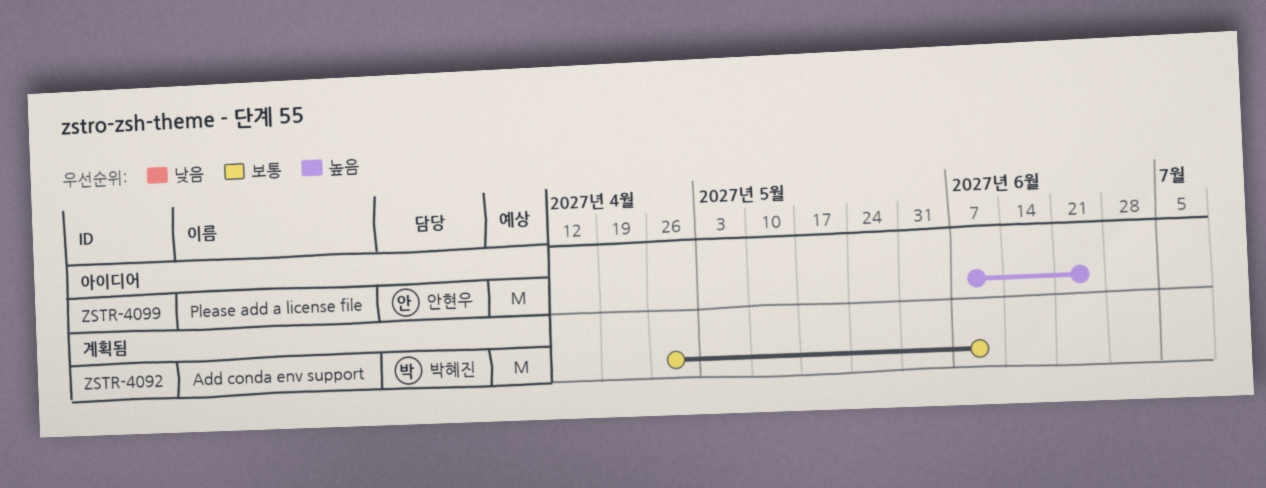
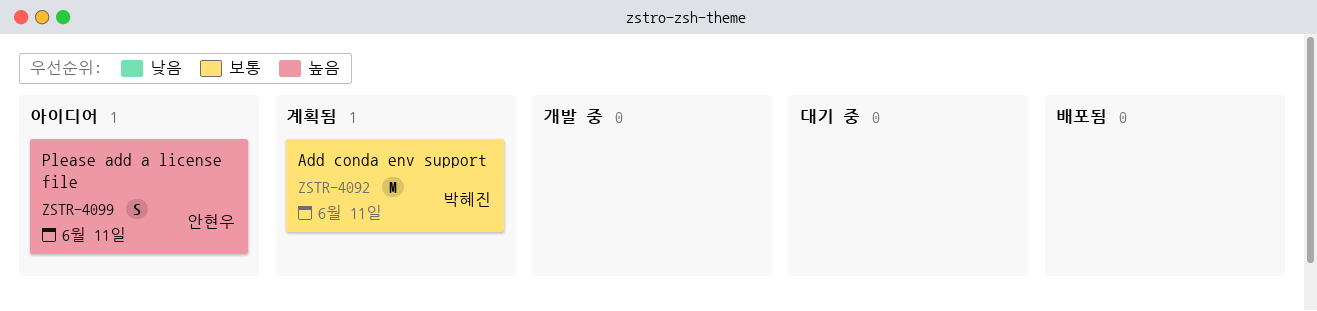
ZSTR-4099, estimate: M -> S
ZSTR-4099, due: Jun 25 -> Jun 11

